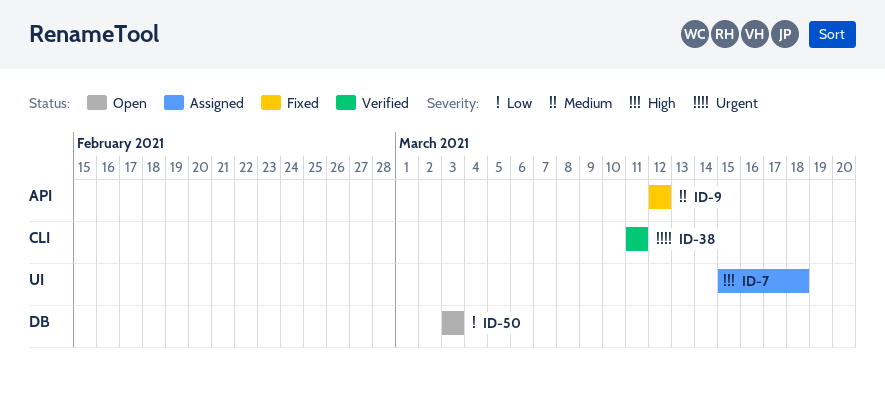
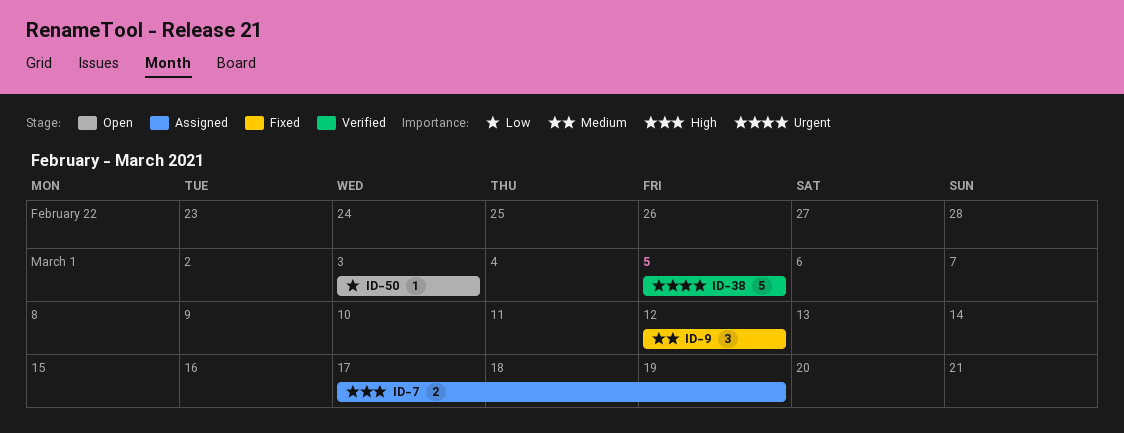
ID-7, start: Mar 15 -> Mar 17
ID-7, due: Mar 18 -> Mar 19
ID-38, start: Mar 11 -> Mar 5
ID-38, due: Mar 11 -> Mar 5

